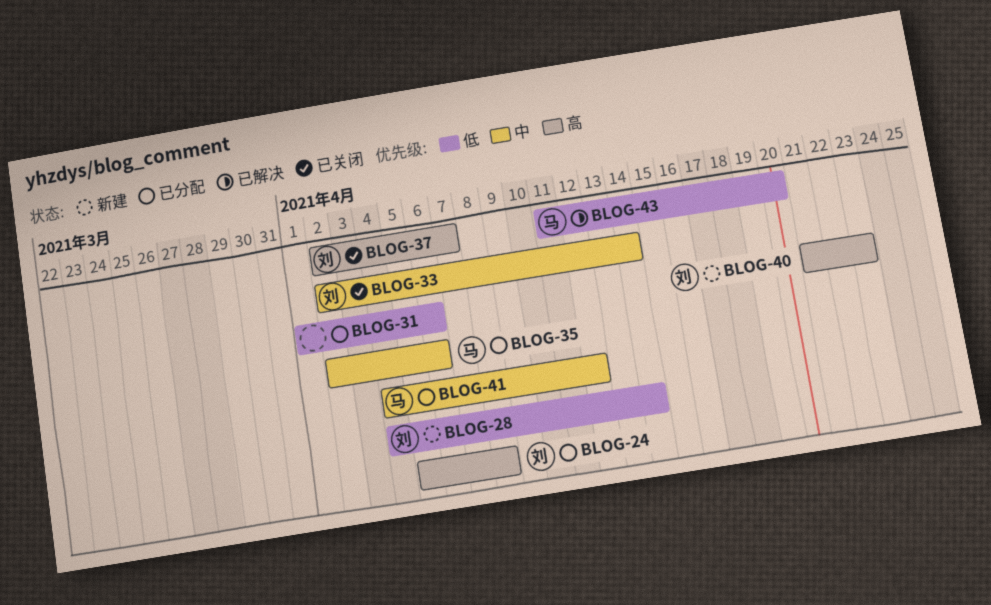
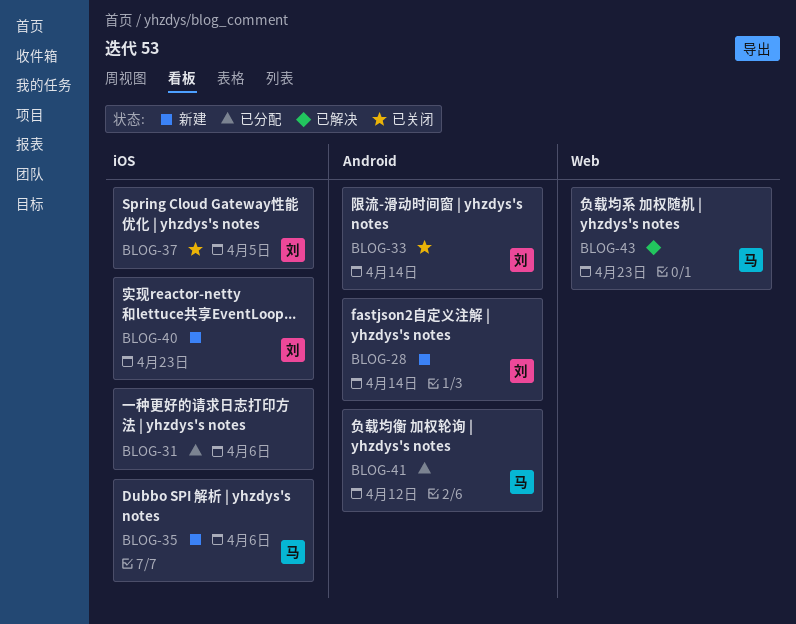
BLOG-24: present -> none
BLOG-35, status: 已分配 -> 新建
BLOG-37, due: Apr 7 -> Apr 5
BLOG-43, due: Apr 20 -> Apr 23

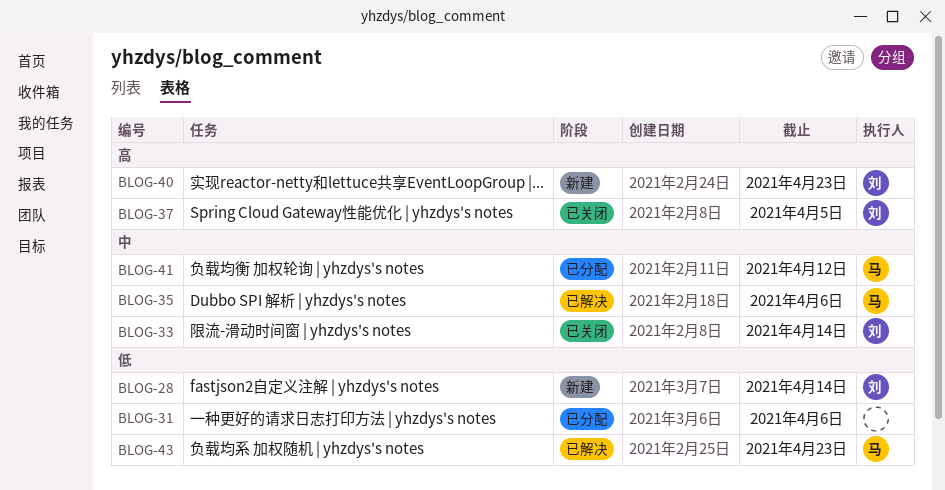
BLOG-35, status: 新建 -> 已解决

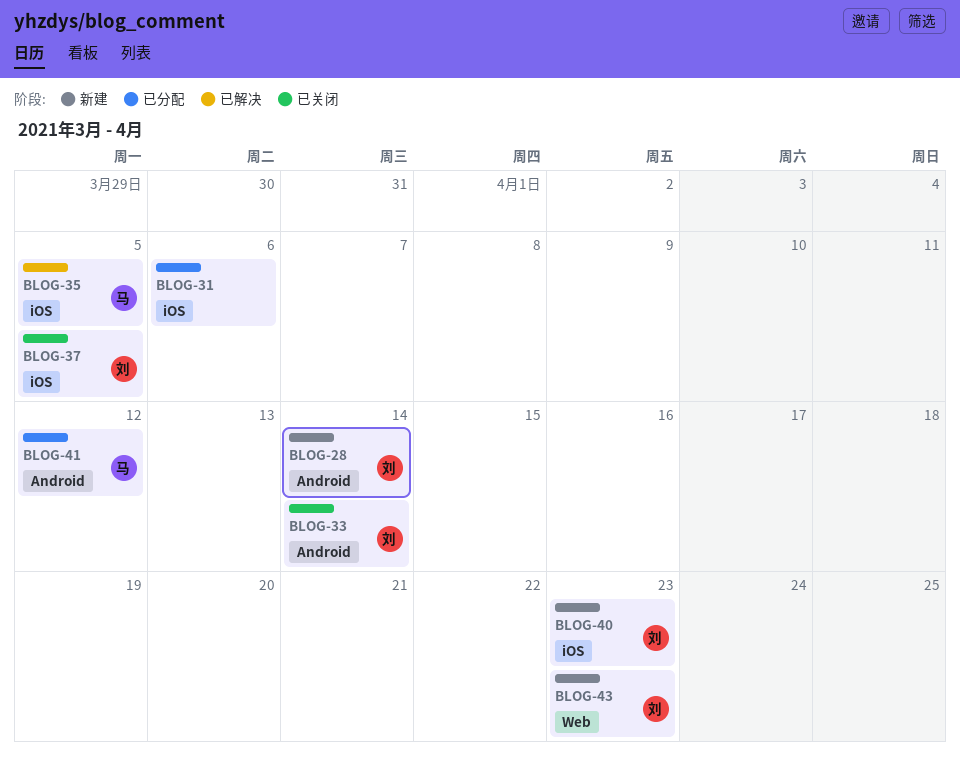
BLOG-35, due: Apr 6 -> Apr 5
BLOG-43, status: 已解决 -> 新建
BLOG-43, owner: 马 -> 刘

